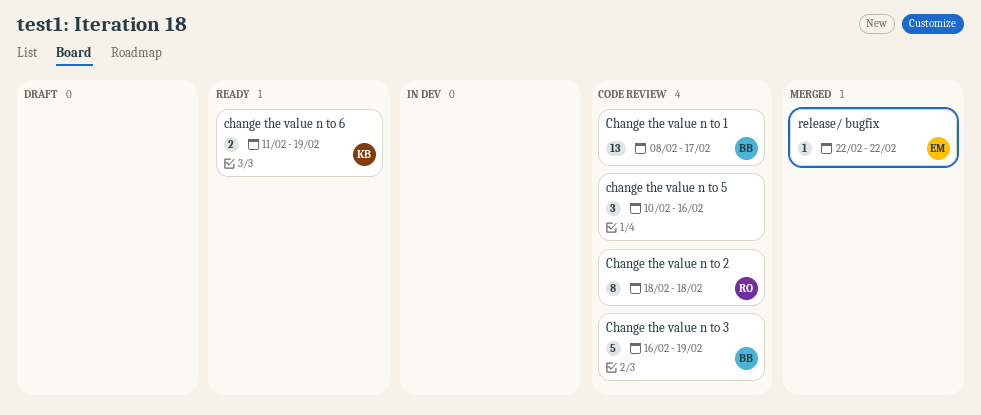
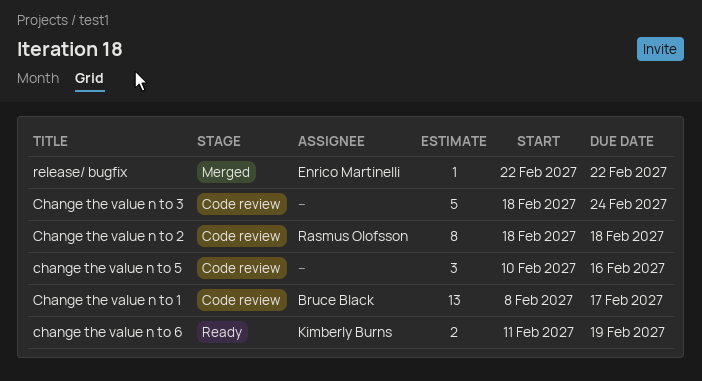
Change the value n to 3, owner: Bruce Black -> none
Change the value n to 3, start: Feb 16 -> Feb 18
Change the value n to 3, due: Feb 19 -> Feb 24

